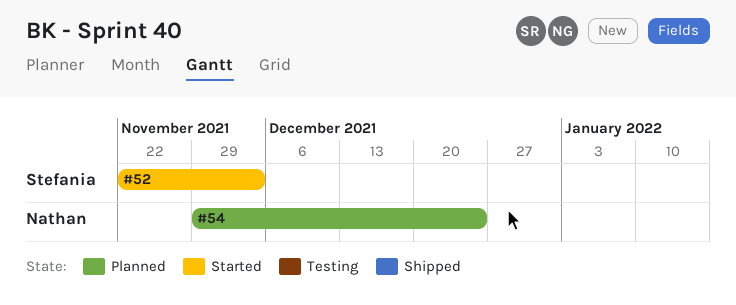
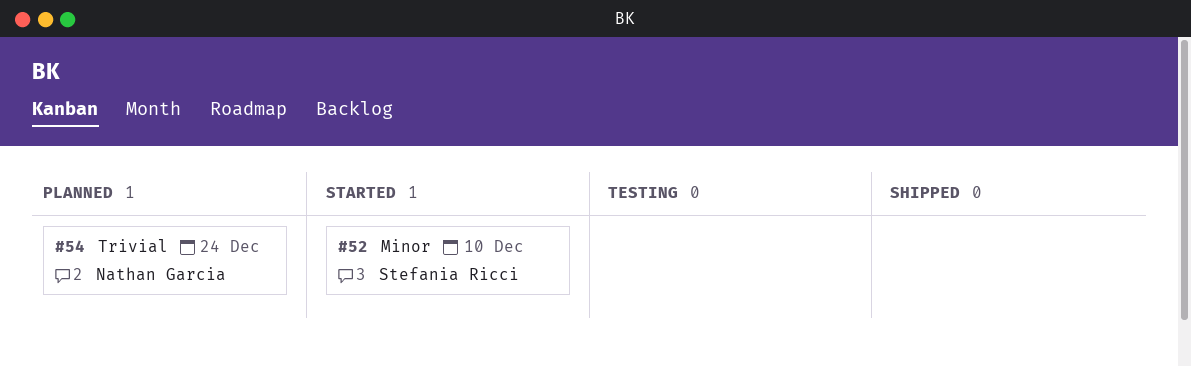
#52, due: Dec 3 -> Dec 10

